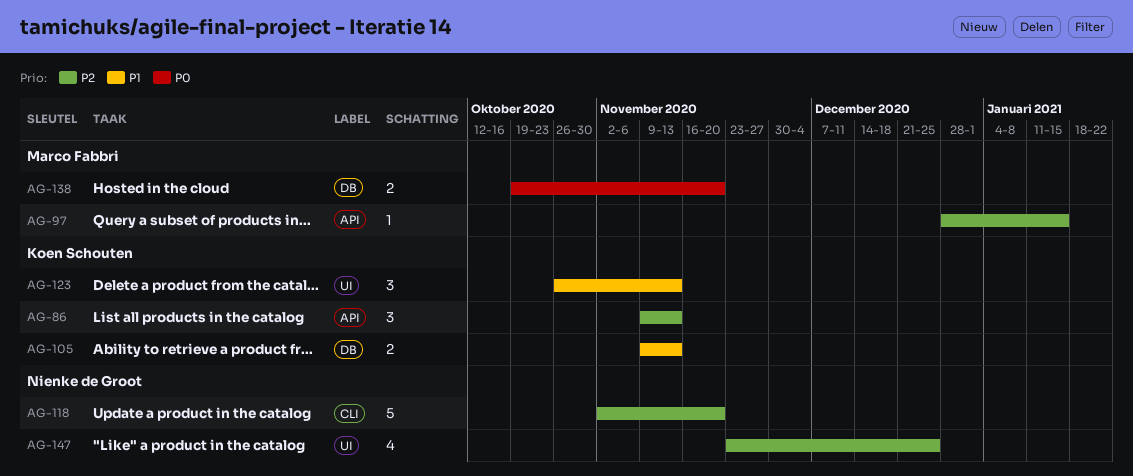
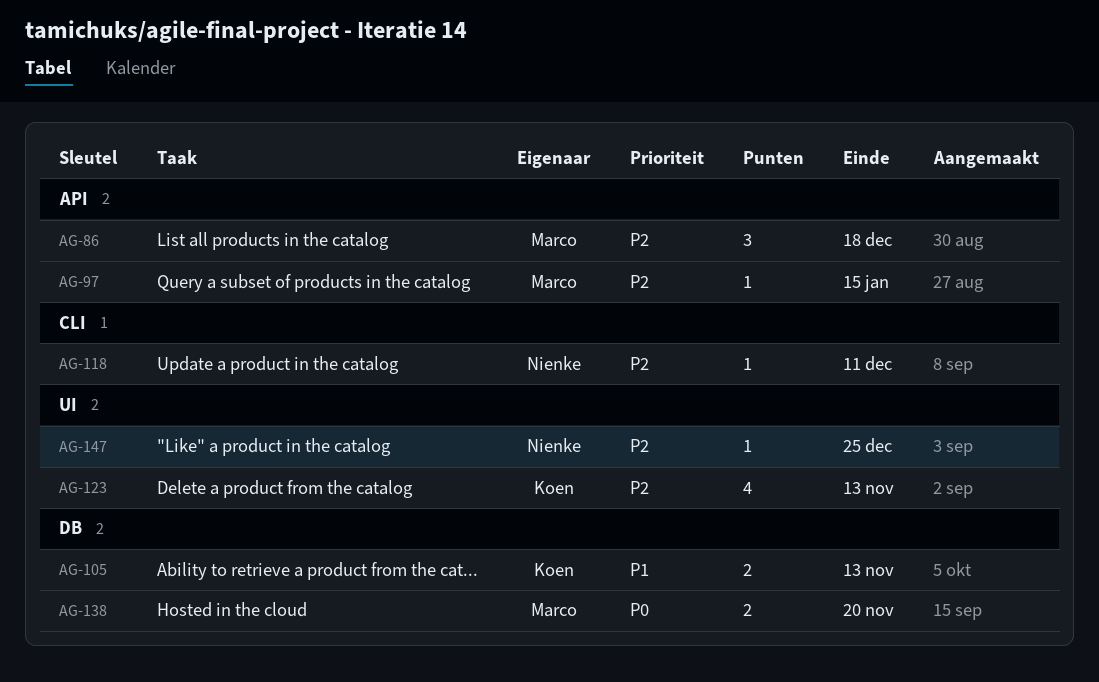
AG-86, owner: Koen Schouten -> Marco Fabbri
AG-86, due: Nov 13 -> Dec 18
AG-118, estimate: 5 -> 1
AG-118, due: Nov 20 -> Dec 11
AG-123, priority: P1 -> P2
AG-123, estimate: 3 -> 4
AG-147, estimate: 4 -> 1

